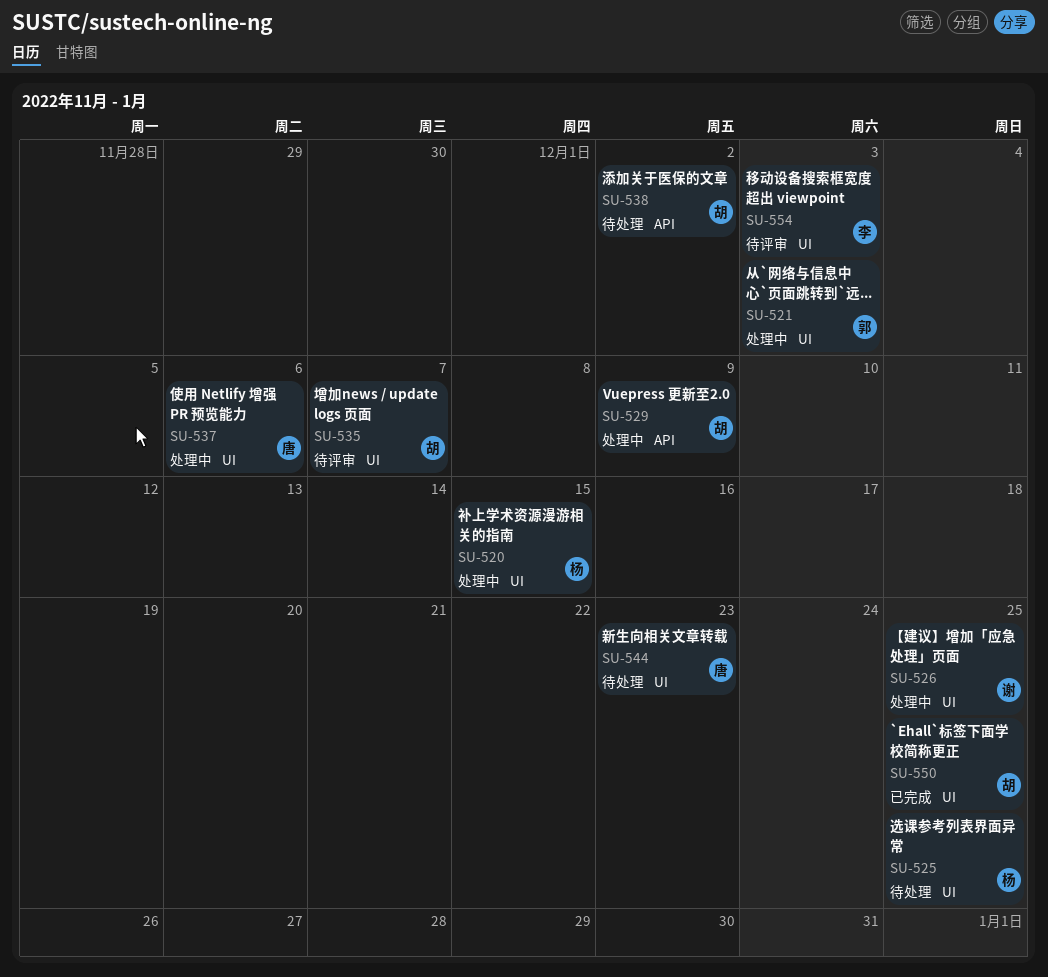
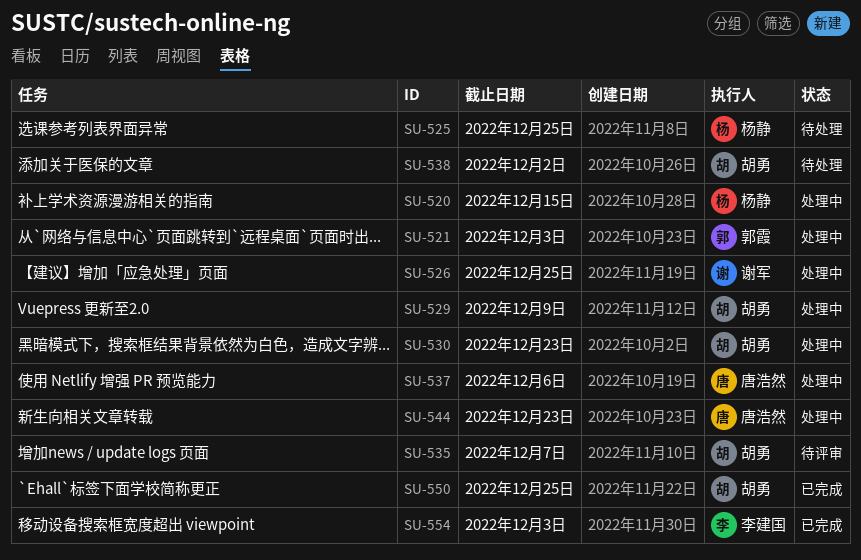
SU-530: none -> present
SU-544, status: 待处理 -> 处理中
SU-554, status: 待评审 -> 已完成

